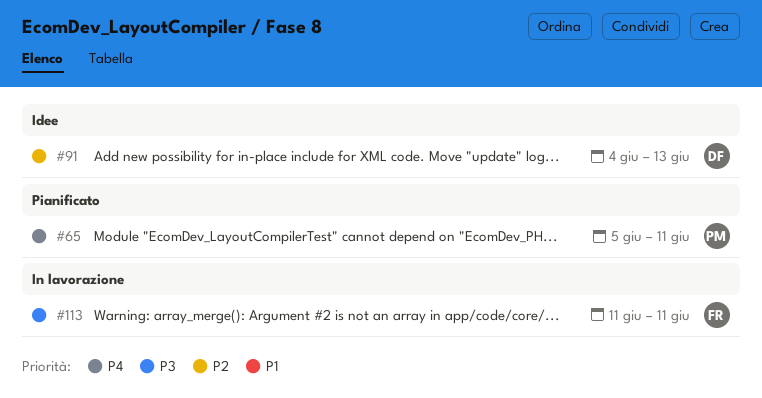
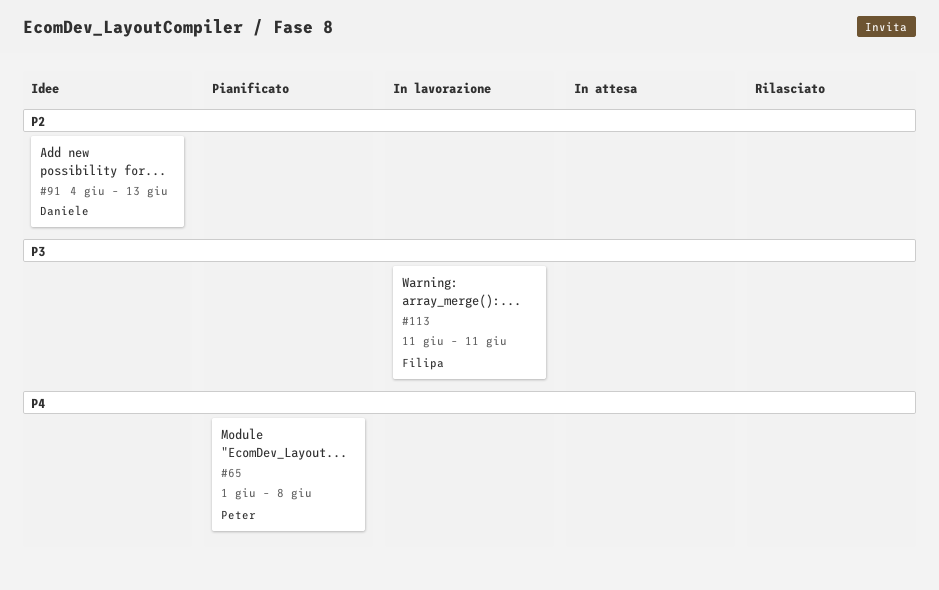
#65, start: Jun 5 -> Jun 1
#65, due: Jun 11 -> Jun 8

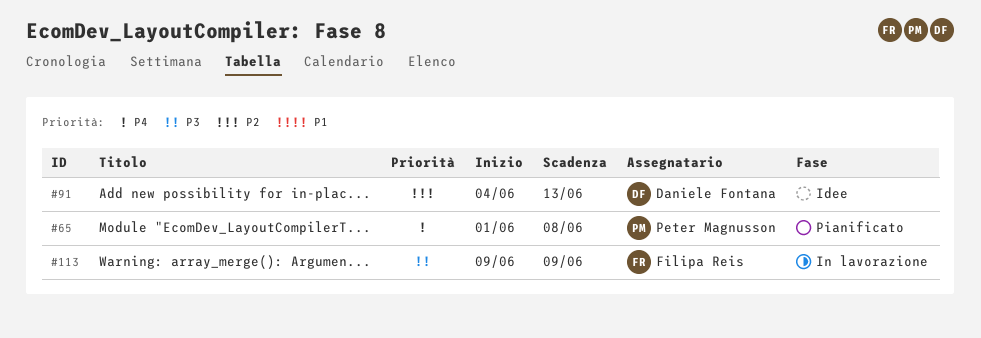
#113, start: Jun 11 -> Jun 9
#113, due: Jun 11 -> Jun 9

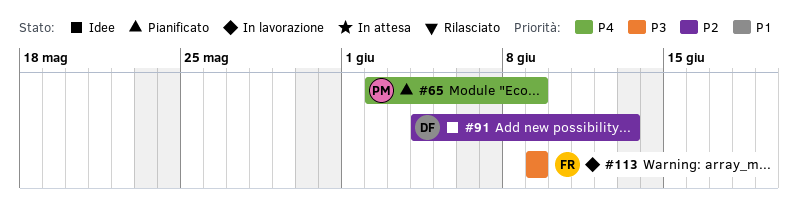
#65, start: Jun 1 -> Jun 2
#65, due: Jun 8 -> Jun 9

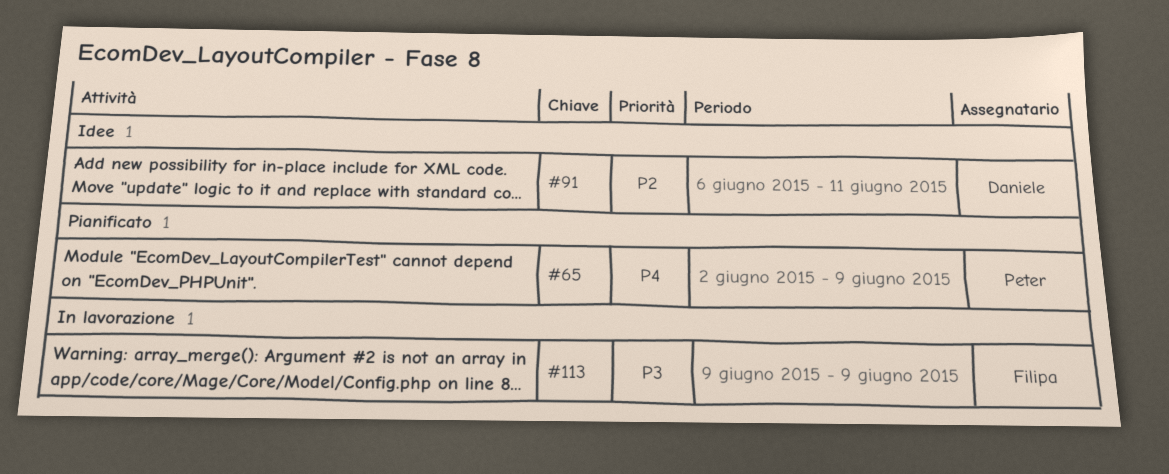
#91, start: Jun 4 -> Jun 6
#91, due: Jun 13 -> Jun 11

